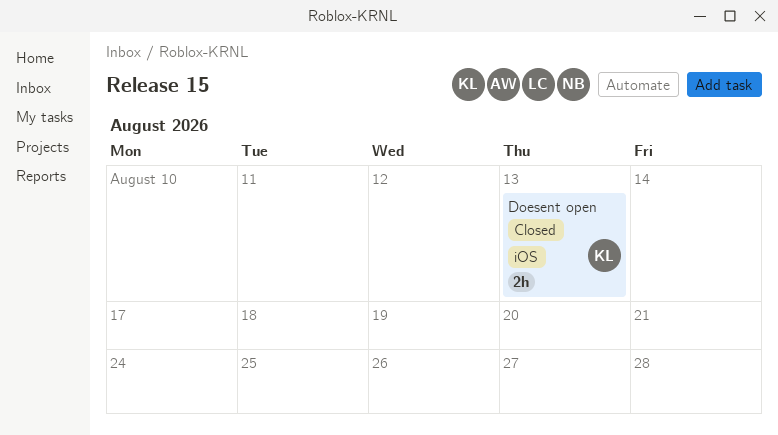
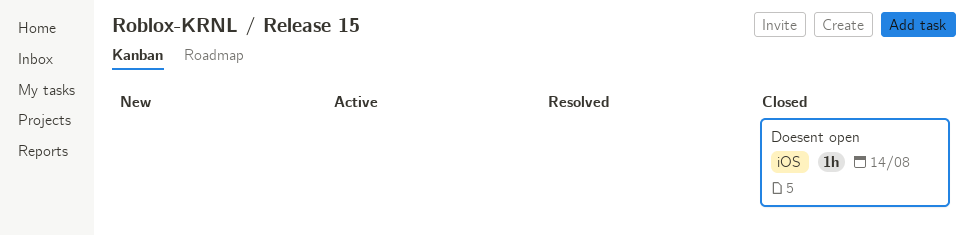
Doesent open, estimate: 2h -> 1h
Doesent open, due: Aug 13 -> Aug 14

